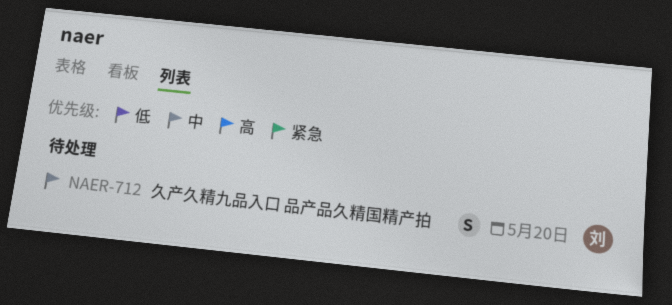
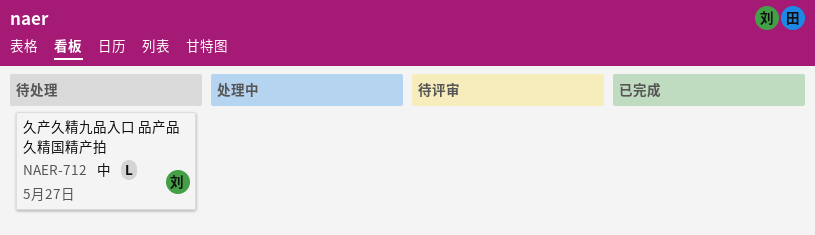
NAER-712, estimate: S -> L
NAER-712, due: May 20 -> May 27

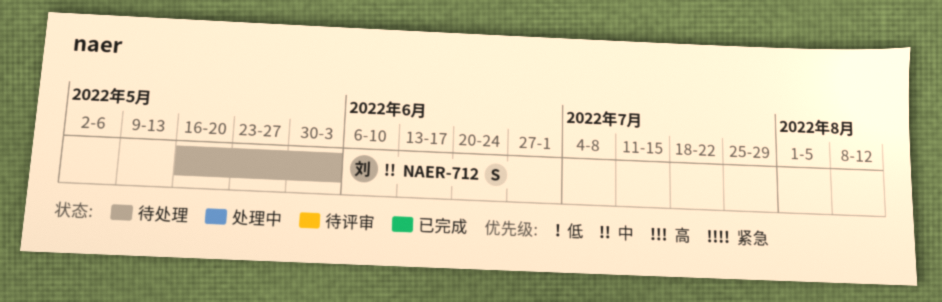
NAER-712, estimate: L -> S
NAER-712, due: May 27 -> Jun 3

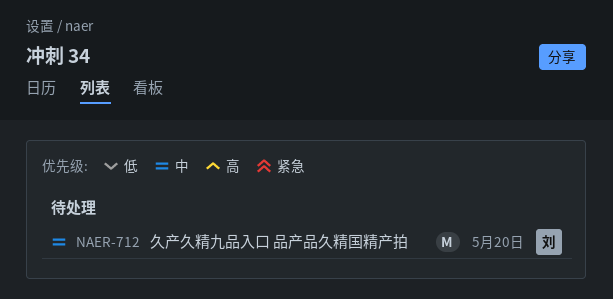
NAER-712, estimate: S -> M
NAER-712, due: Jun 3 -> May 20

